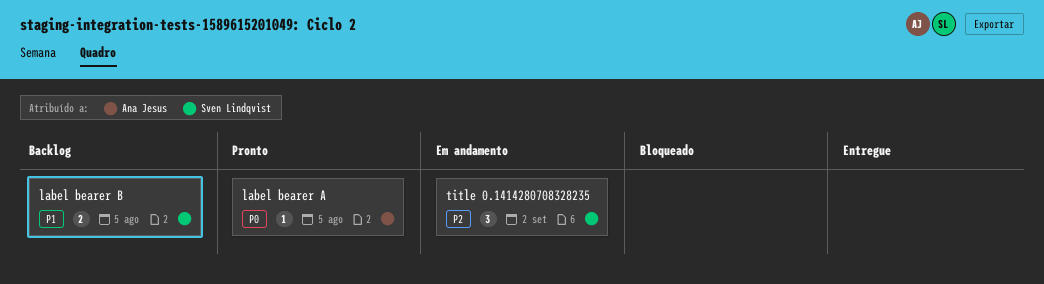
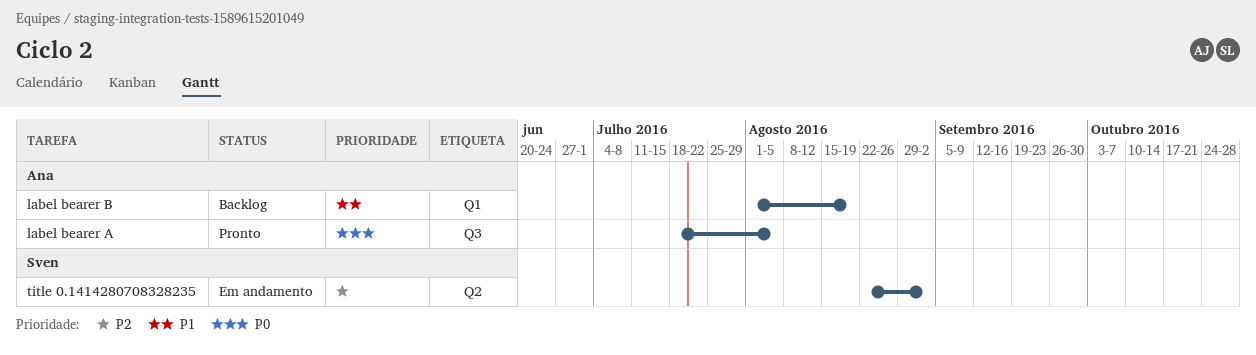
label bearer B, owner: Sven Lindqvist -> Ana Jesus
label bearer B, due: Aug 5 -> Aug 19

